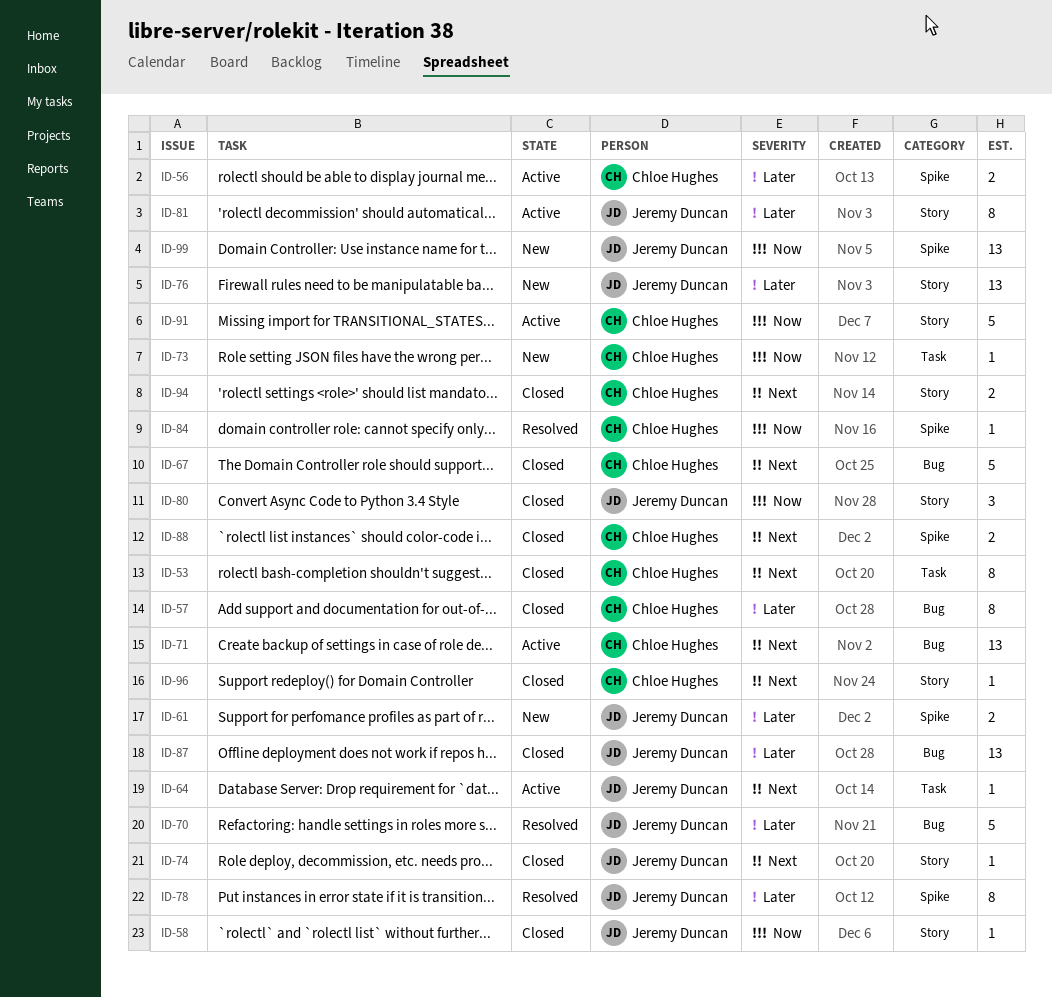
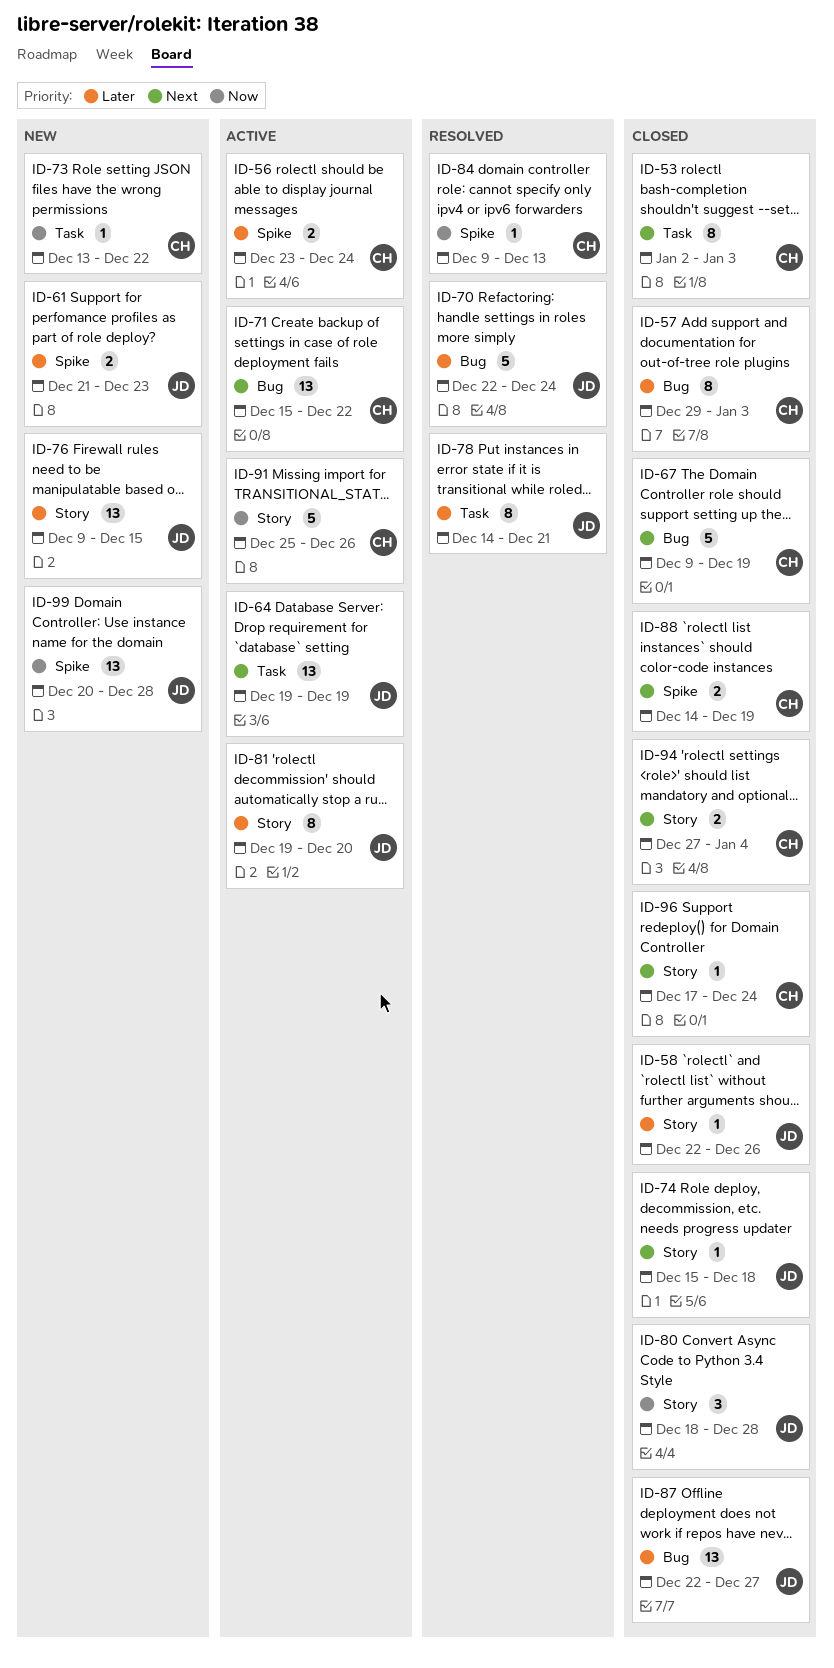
ID-58, priority: Now -> Later
ID-64, estimate: 1 -> 13
ID-78, label: Spike -> Task

